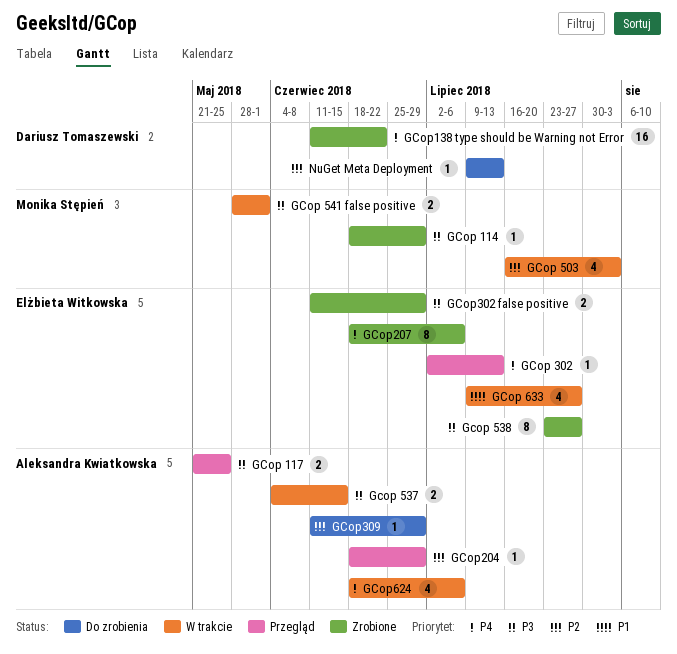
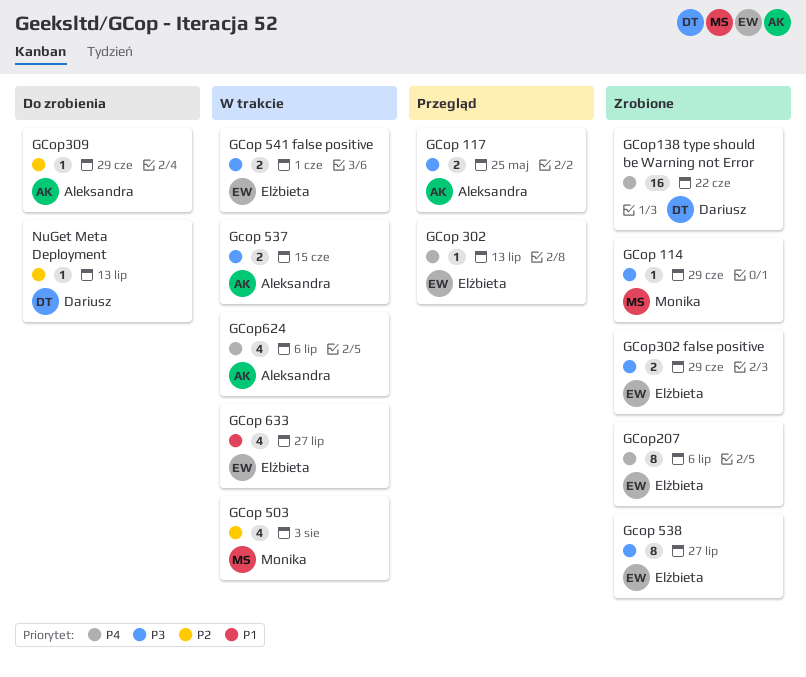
GCop 541 false positive, owner: Monika Stępień -> Elżbieta Witkowska
GCop204: present -> none

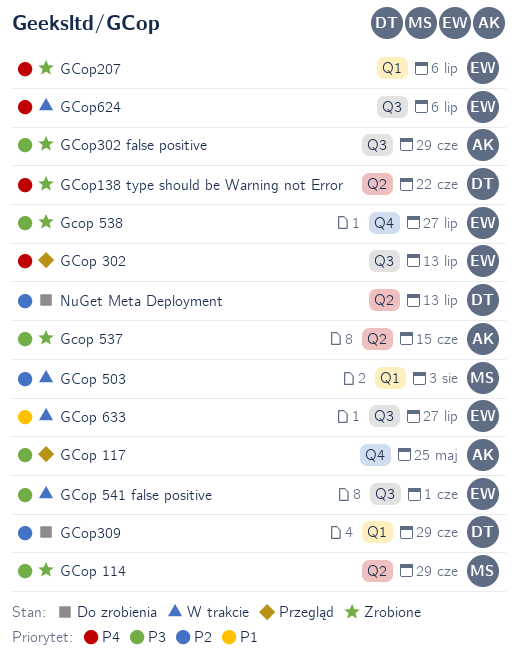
Gcop 537, status: W trakcie -> Zrobione
GCop302 false positive, owner: Elżbieta -> Aleksandra
GCop309, owner: Aleksandra -> Dariusz
GCop624, owner: Aleksandra -> Elżbieta

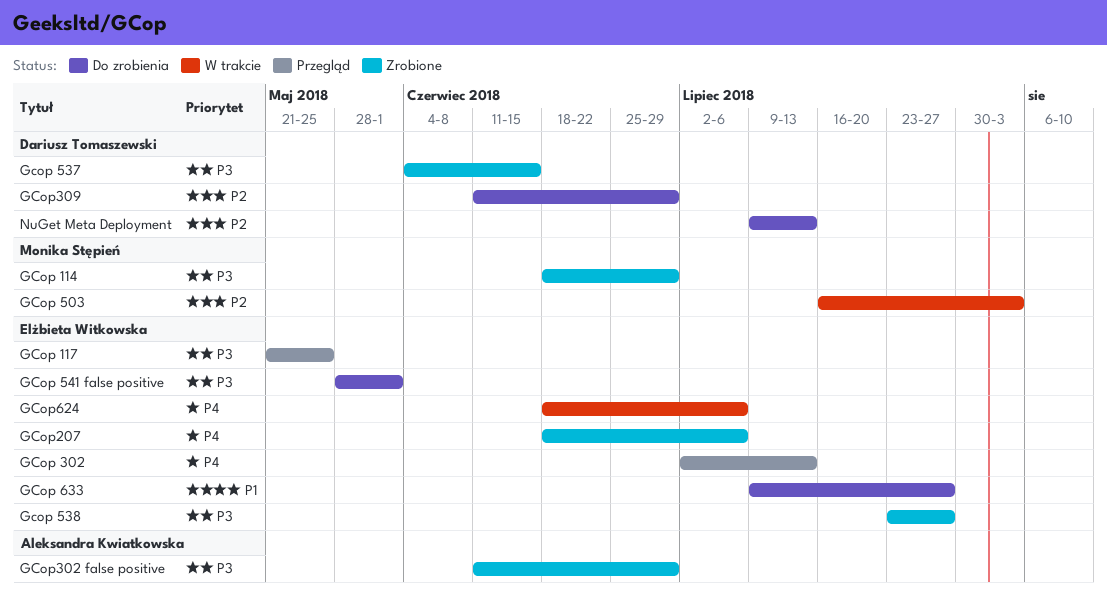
GCop 117, owner: Aleksandra Kwiatkowska -> Elżbieta Witkowska
Gcop 537, owner: Aleksandra Kwiatkowska -> Dariusz Tomaszewski
GCop 541 false positive, status: W trakcie -> Do zrobienia
GCop 633, status: W trakcie -> Do zrobienia
GCop138 type should be Warning not Error: present -> none

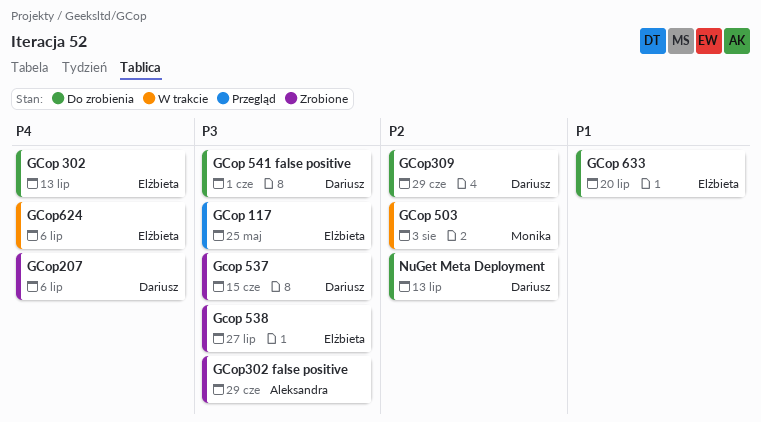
GCop 114: present -> none
GCop 302, status: Przegląd -> Do zrobienia
GCop 541 false positive, owner: Elżbieta Witkowska -> Dariusz Tomaszewski
GCop 633, due: Jul 27 -> Jul 20
GCop207, owner: Elżbieta Witkowska -> Dariusz Tomaszewski

